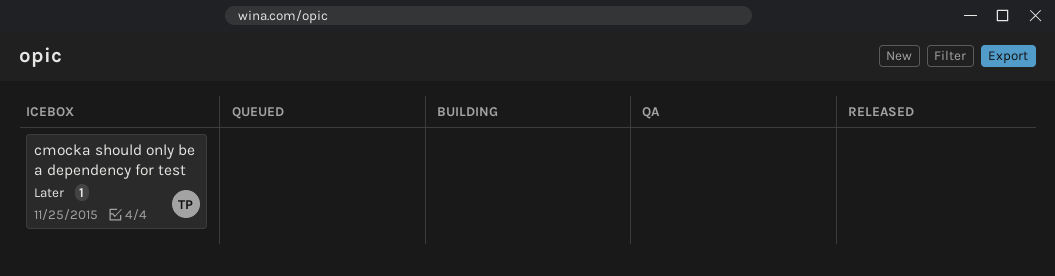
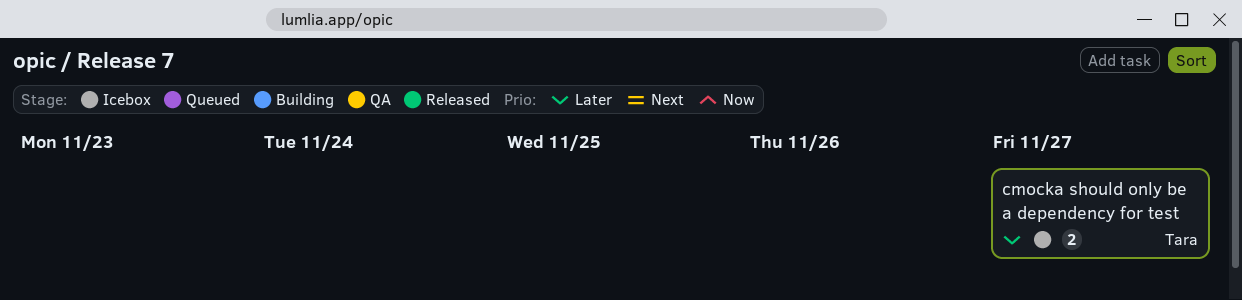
cmocka should only be a dependency for test, estimate: 1 -> 2
cmocka should only be a dependency for test, due: Nov 25 -> Nov 27

